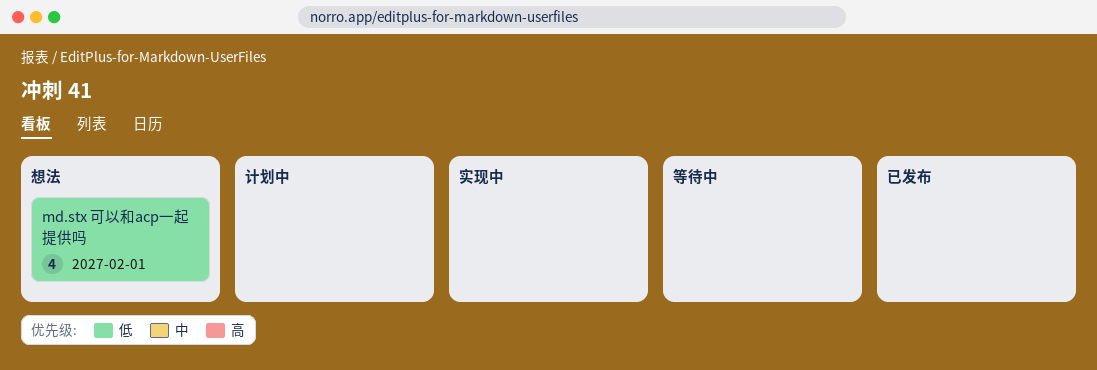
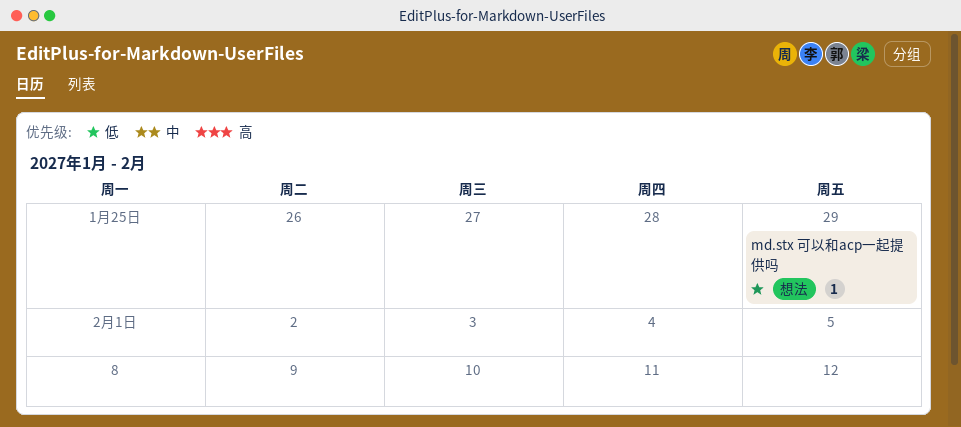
md.stx 可以和acp一起提供吗, estimate: 4 -> 1
md.stx 可以和acp一起提供吗, due: Feb 1 -> Jan 29

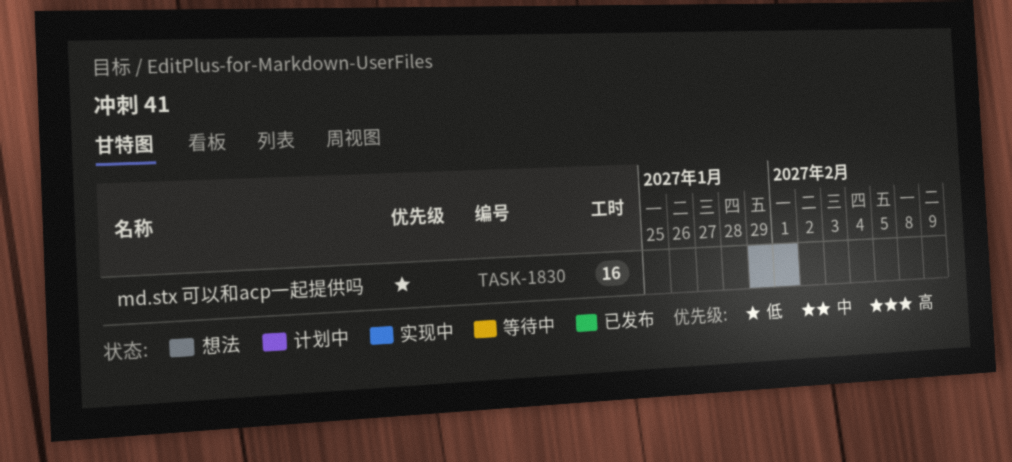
md.stx 可以和acp一起提供吗, estimate: 1 -> 16
md.stx 可以和acp一起提供吗, due: Jan 29 -> Feb 1

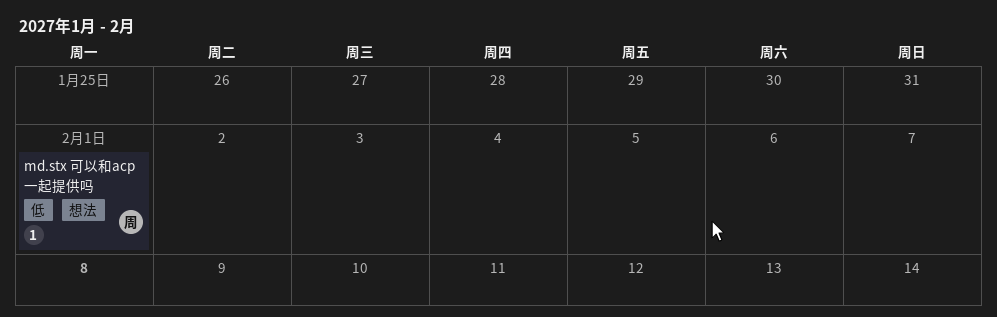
md.stx 可以和acp一起提供吗, estimate: 16 -> 1

